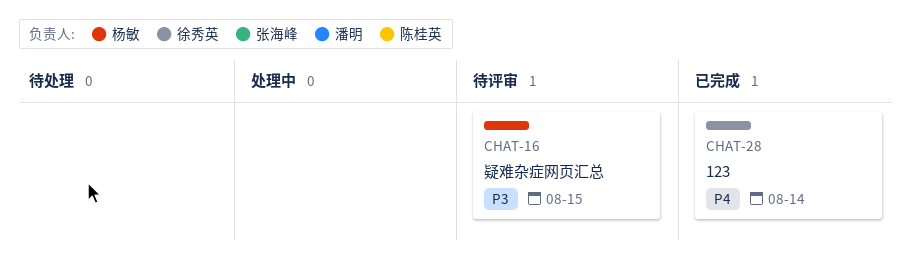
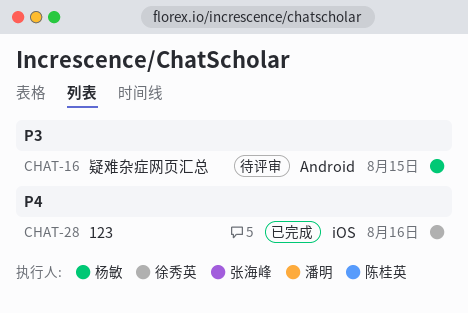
CHAT-28, due: Aug 14 -> Aug 16

